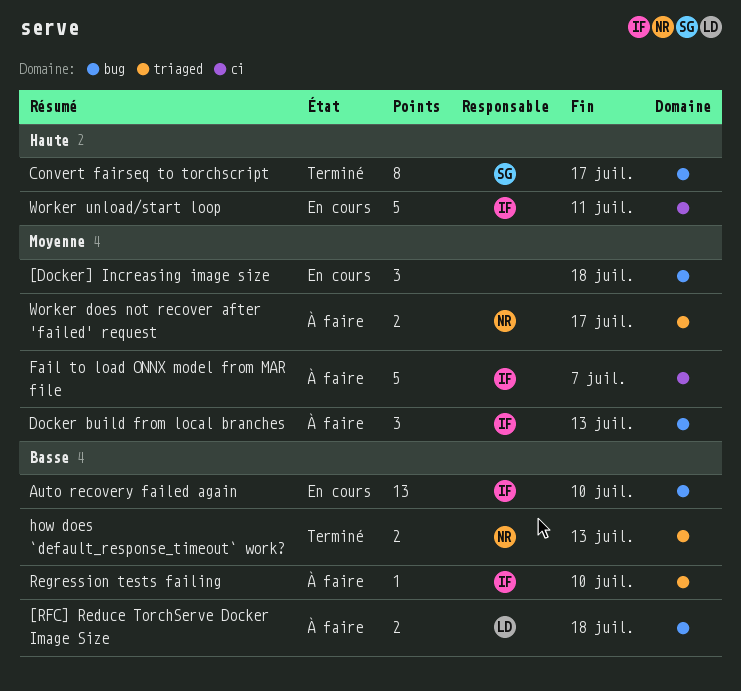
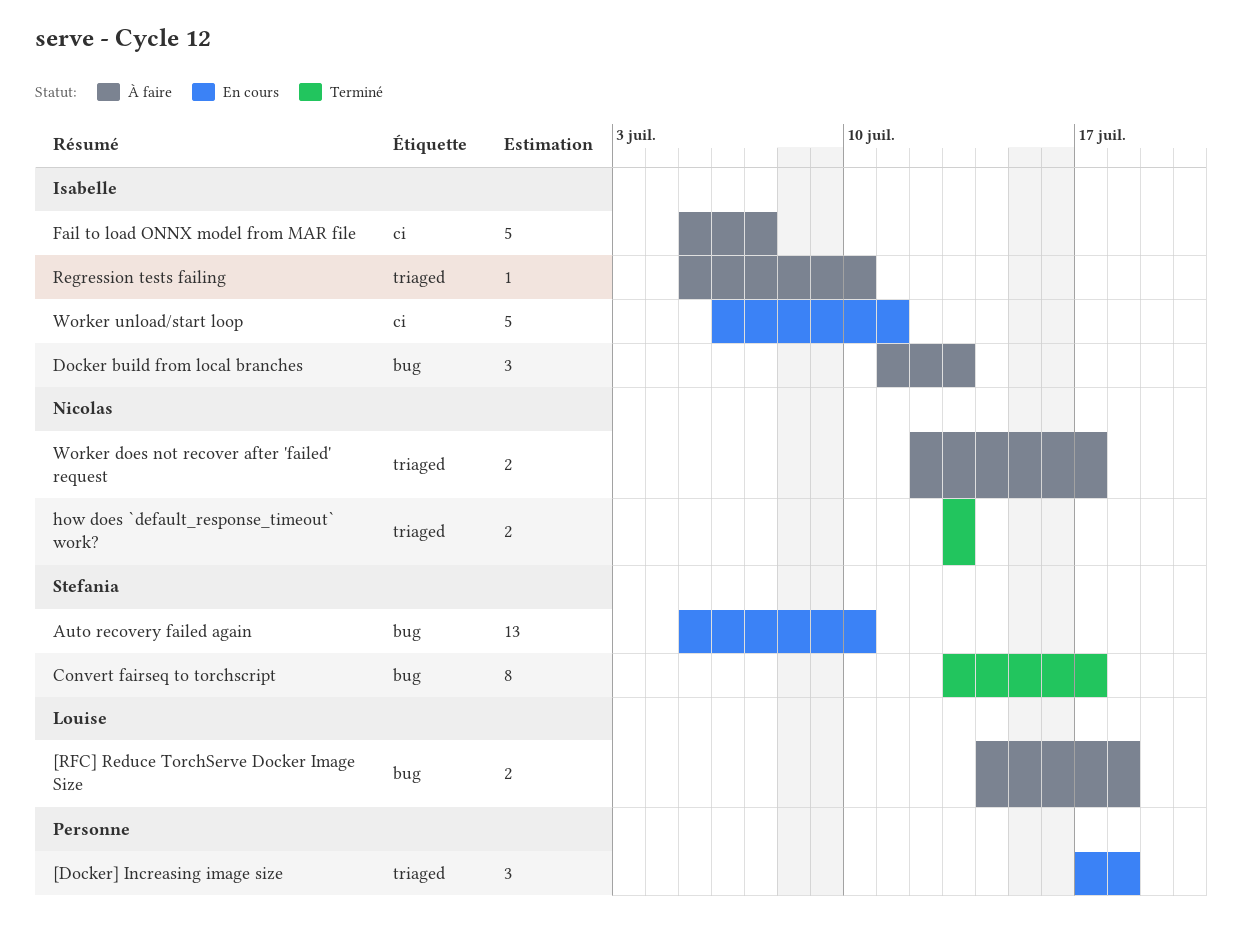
[Docker] Increasing image size, label: bug -> triaged
Auto recovery failed again, owner: Isabelle -> Stefania

